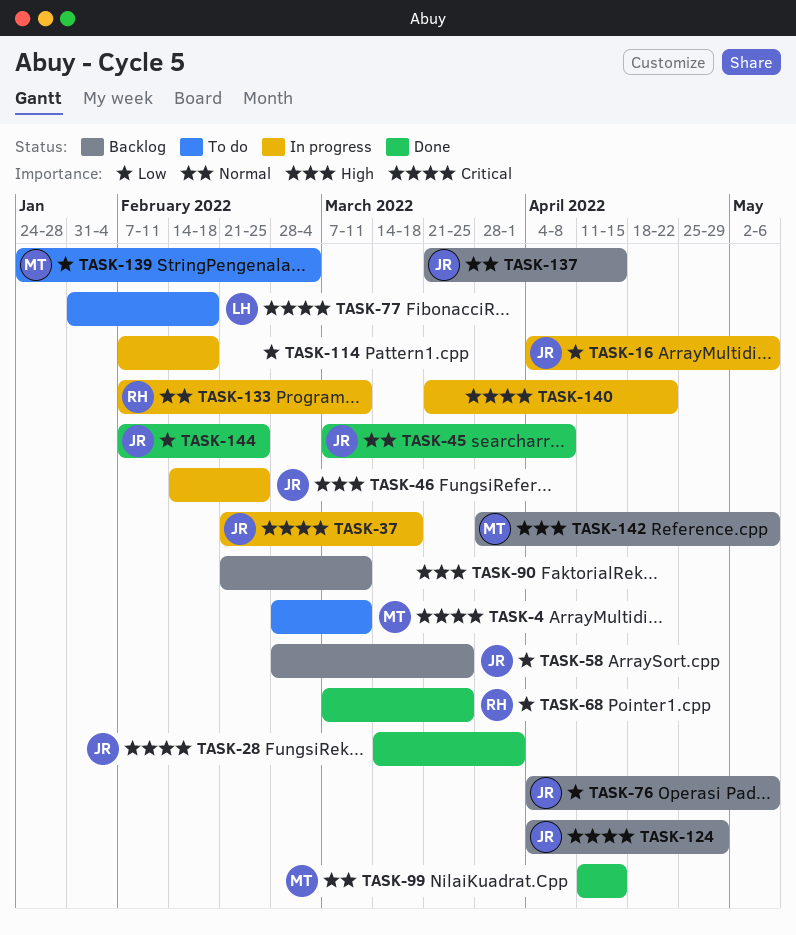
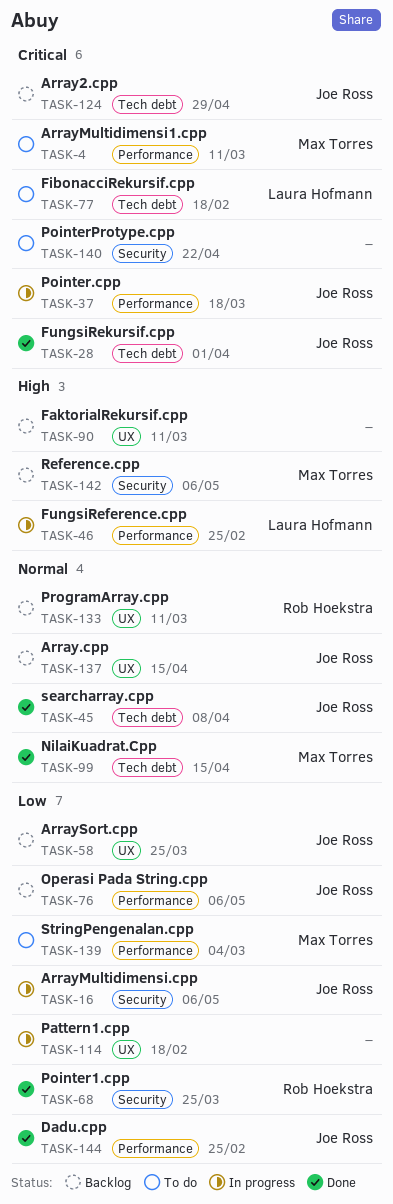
TASK-46, owner: Joe Ross -> Laura Hofmann
TASK-133, status: In progress -> Backlog
TASK-140, status: In progress -> To do

